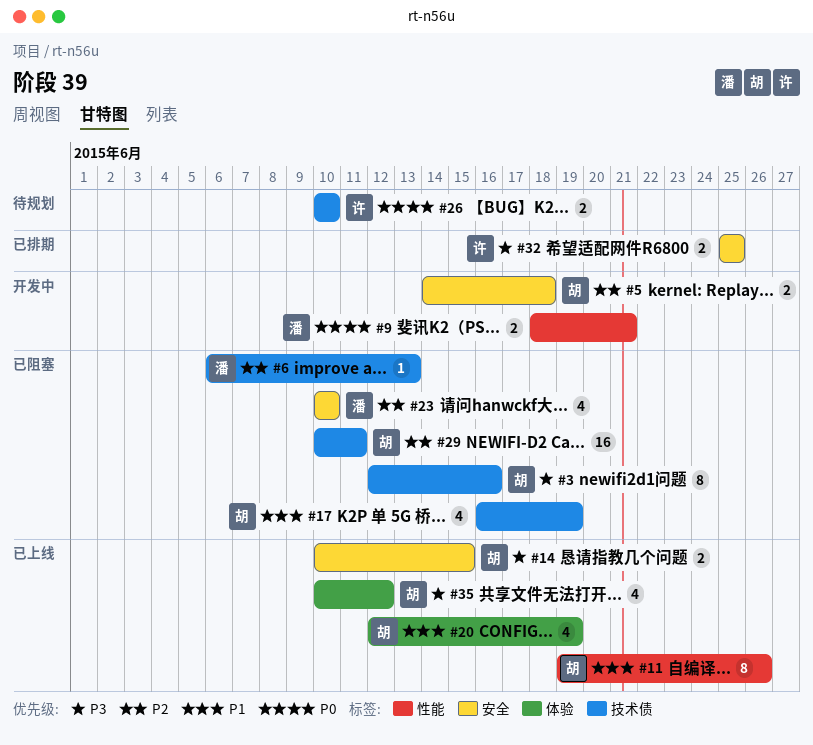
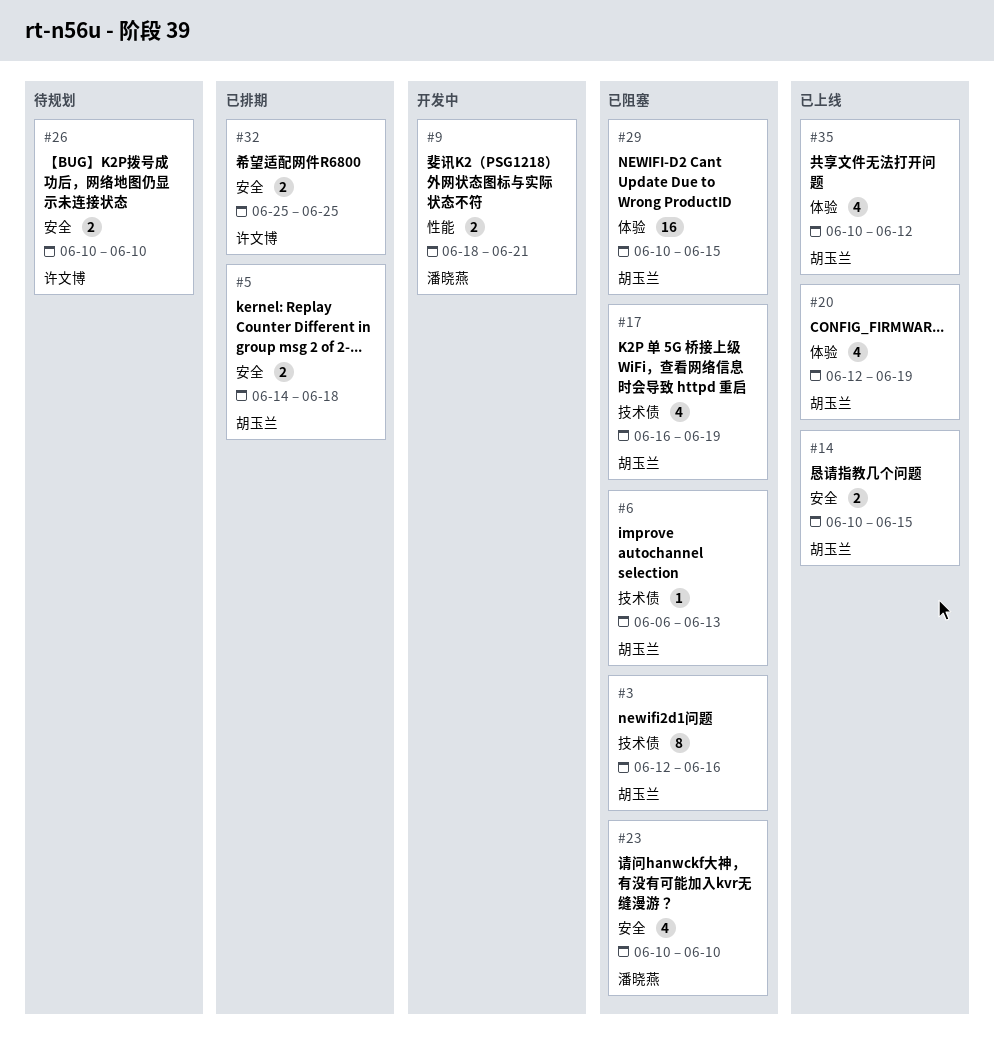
#5, status: 开发中 -> 已排期
#6, owner: 潘晓燕 -> 胡玉兰
#11: present -> none
#26, label: 技术债 -> 安全
#29, label: 技术债 -> 体验
#29, due: Jun 11 -> Jun 15

